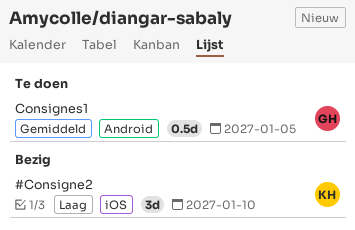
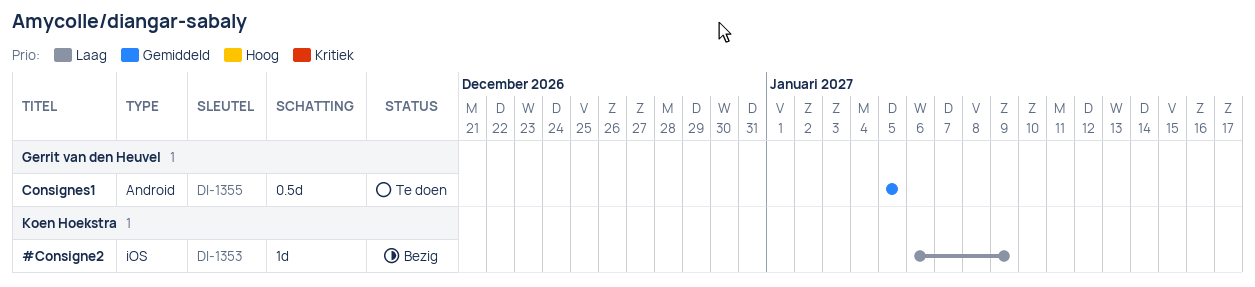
#Consigne2, estimate: 3d -> 1d
#Consigne2, due: Jan 10 -> Jan 9

